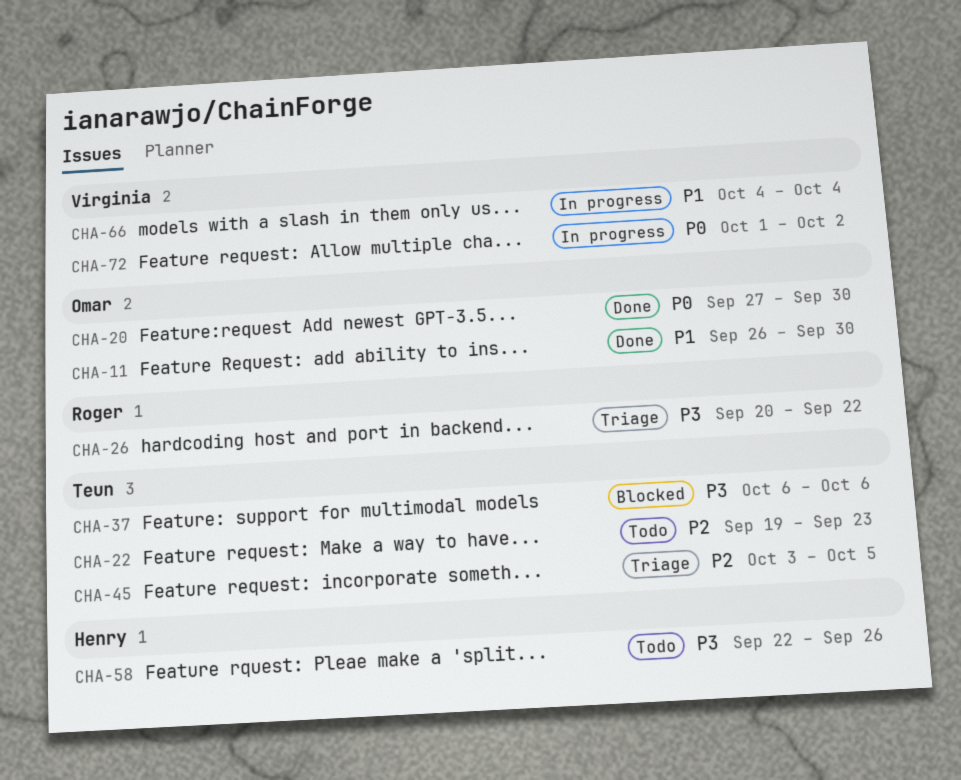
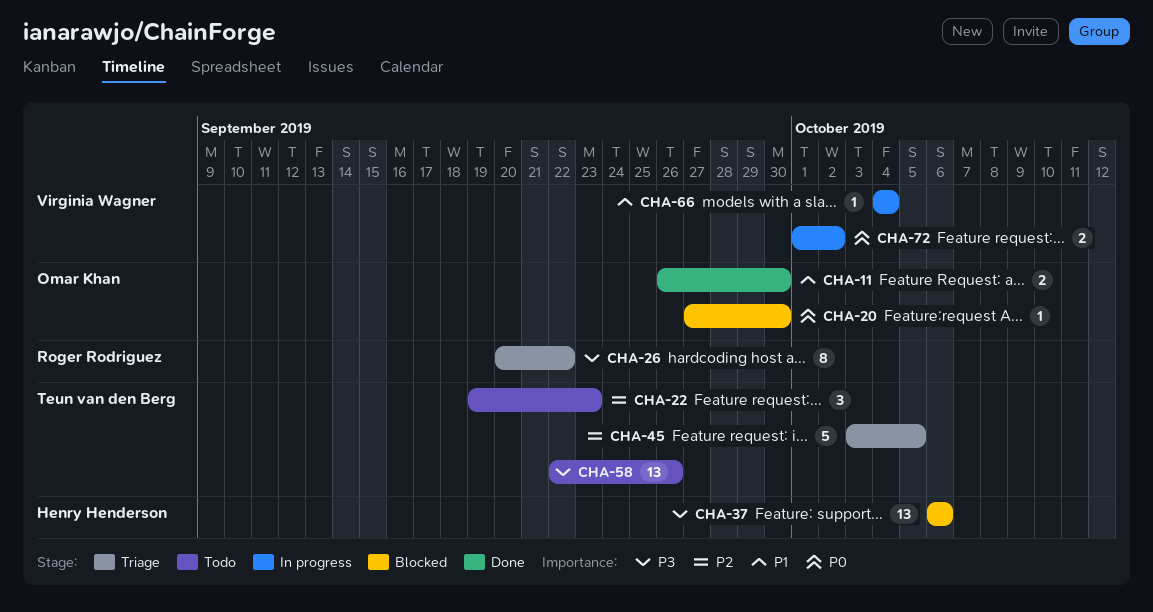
CHA-20, status: Done -> Blocked
CHA-37, owner: Teun van den Berg -> Henry Henderson
CHA-58, owner: Henry Henderson -> Teun van den Berg

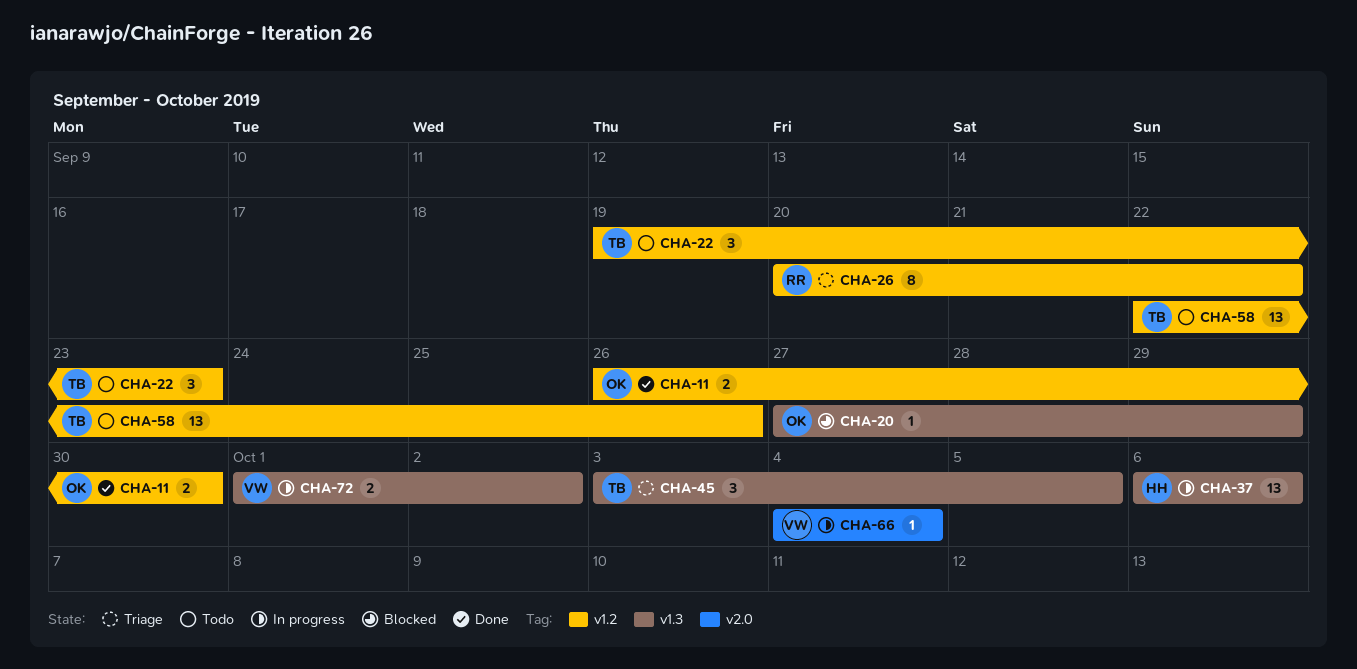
CHA-20, due: Sep 30 -> Sep 29
CHA-37, status: Blocked -> In progress
CHA-45, estimate: 5 -> 3

